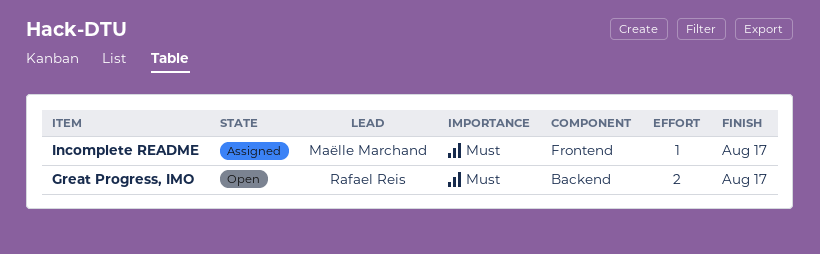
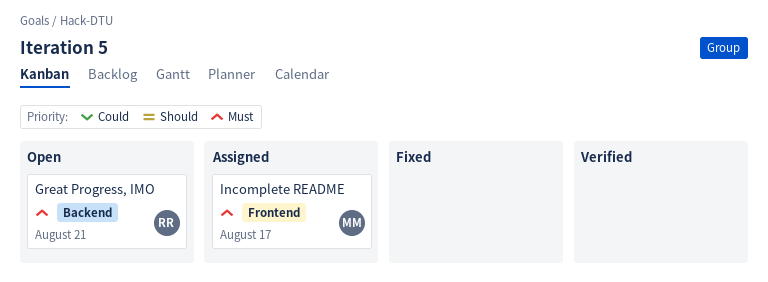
Great Progress, IMO, due: Aug 17 -> Aug 21

